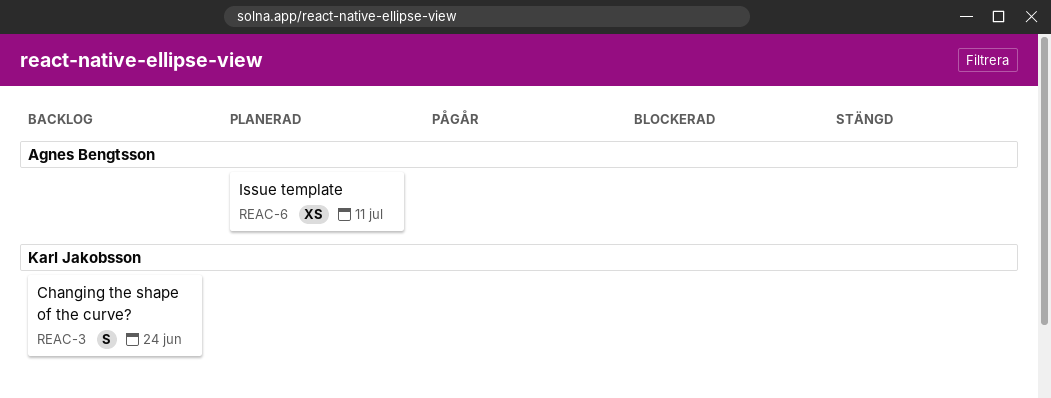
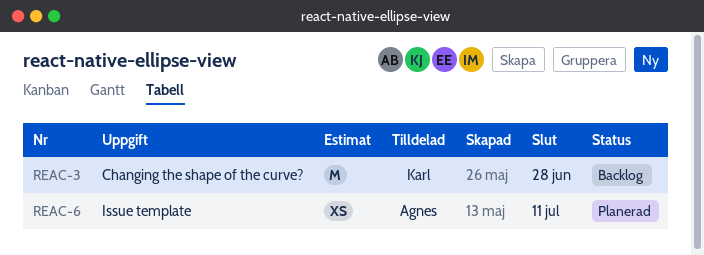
REAC-3, estimate: S -> M
REAC-3, due: Jun 24 -> Jun 28

